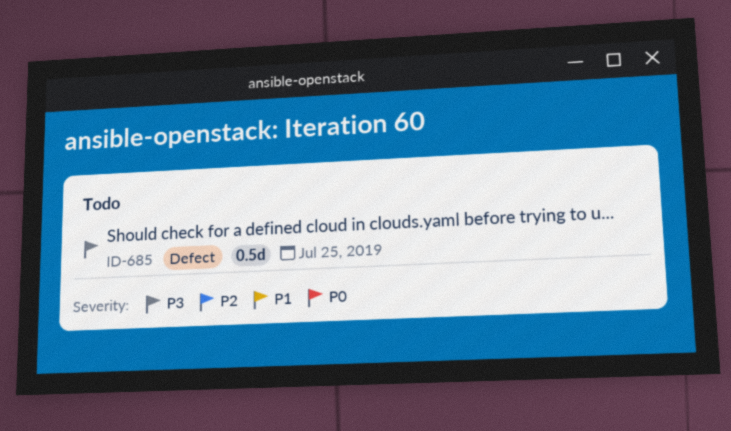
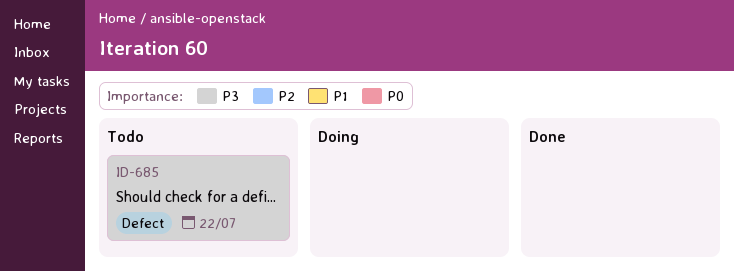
ID-685, due: Jul 25 -> Jul 22

